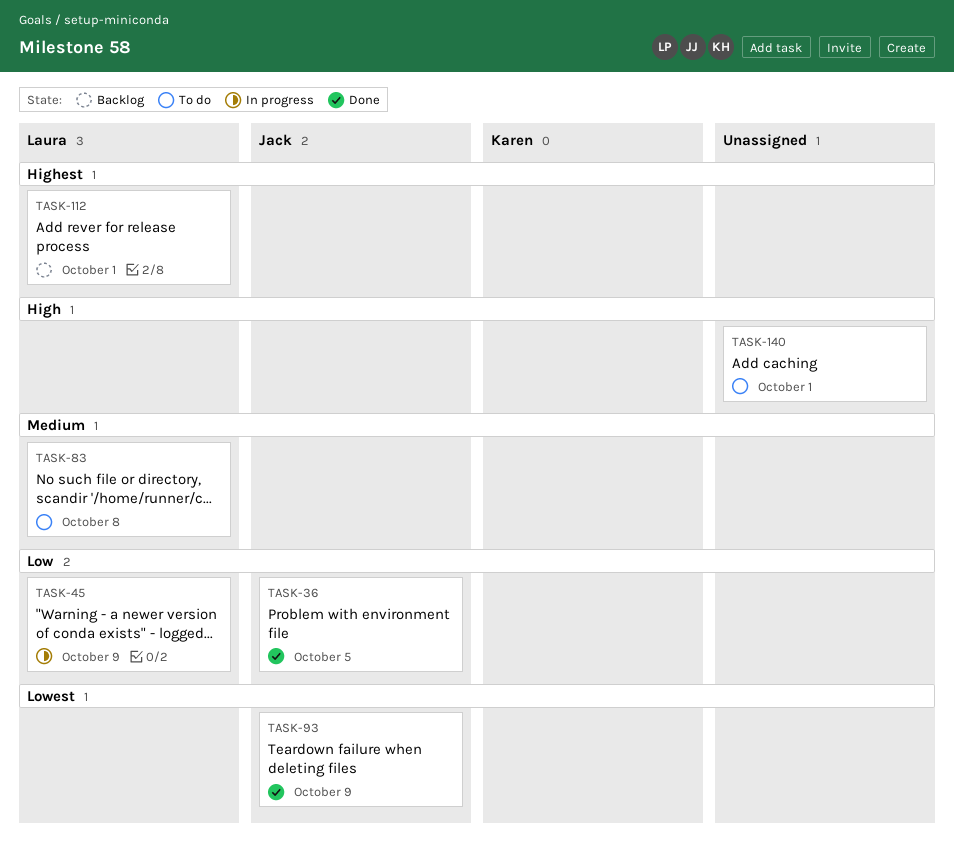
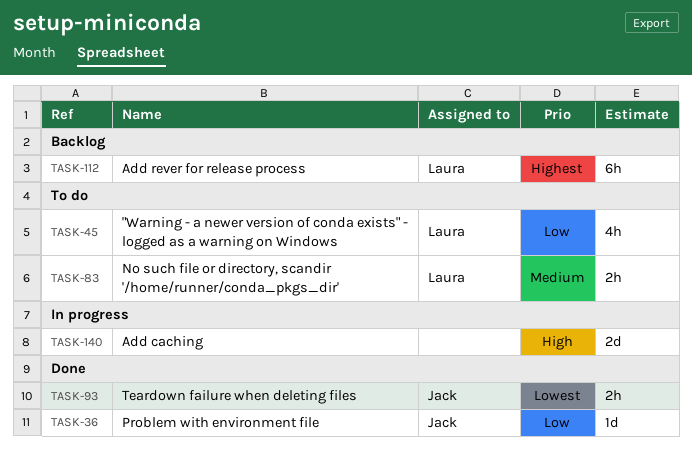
TASK-45, status: In progress -> To do
TASK-140, status: To do -> In progress

